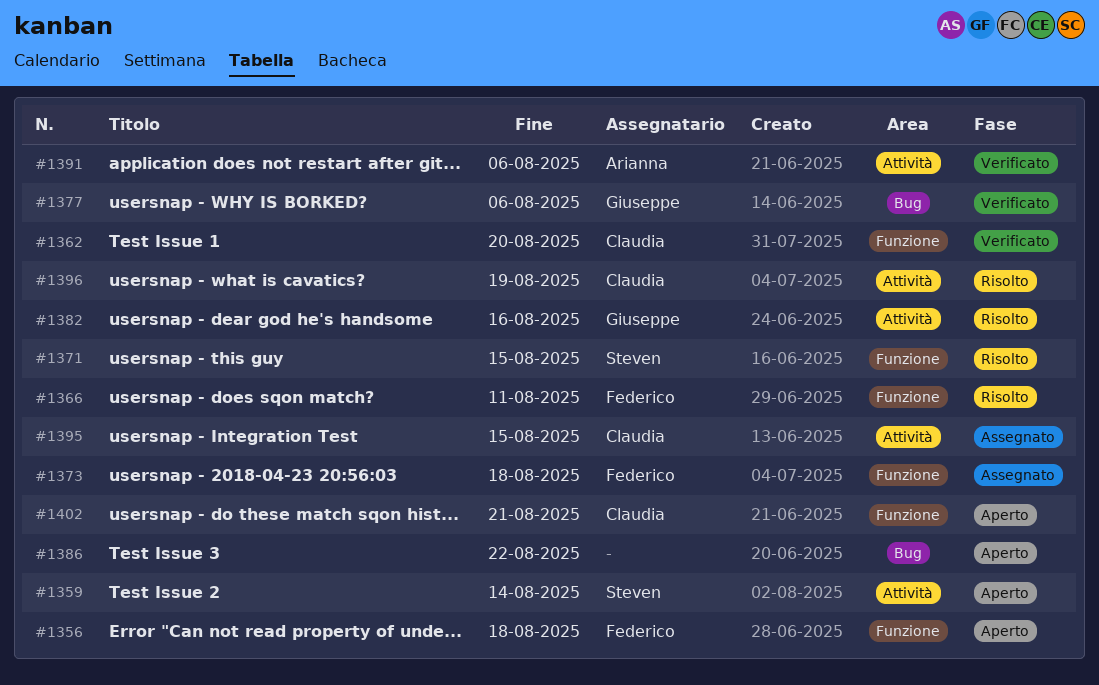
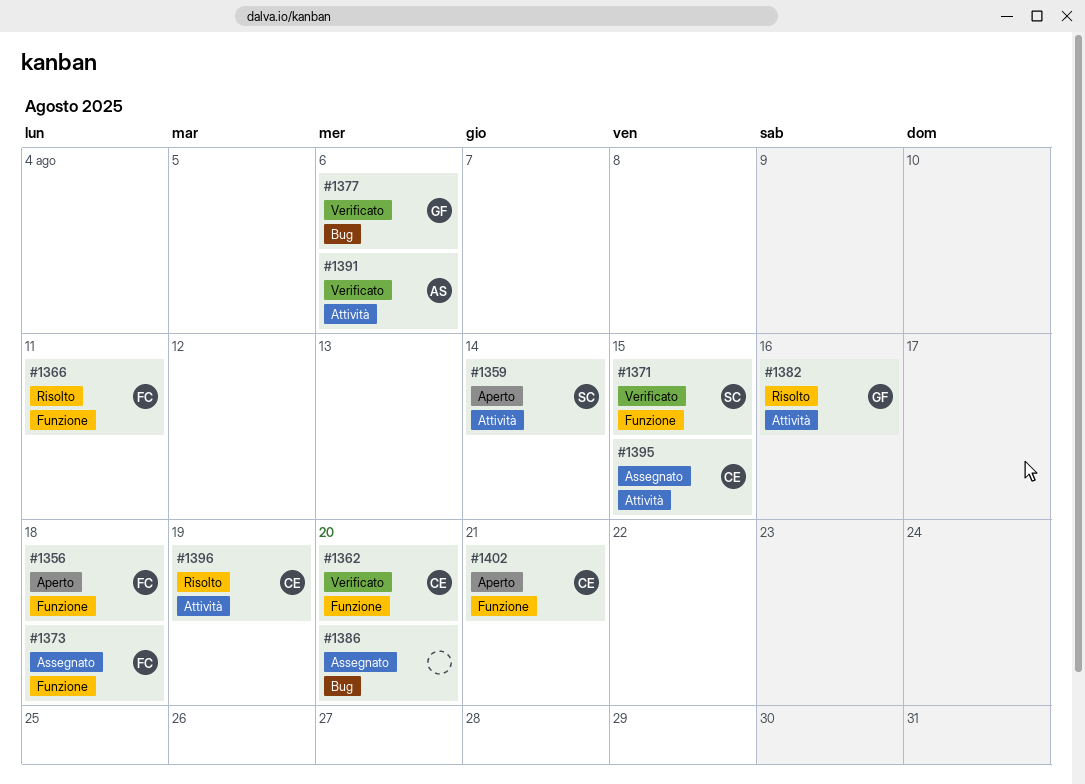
#1371, status: Risolto -> Verificato
#1386, status: Aperto -> Assegnato
#1386, due: Aug 22 -> Aug 20

